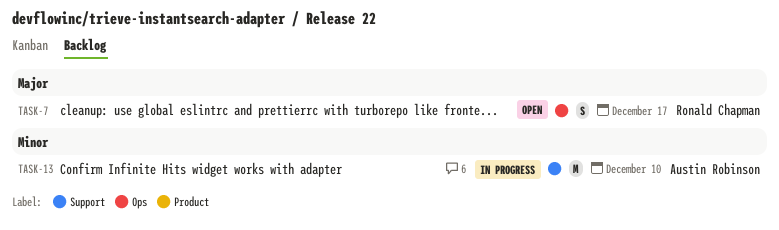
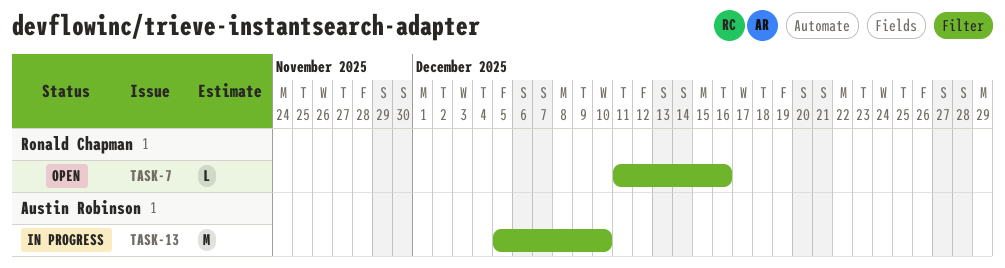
TASK-7, estimate: S -> L
TASK-7, due: Dec 17 -> Dec 16

